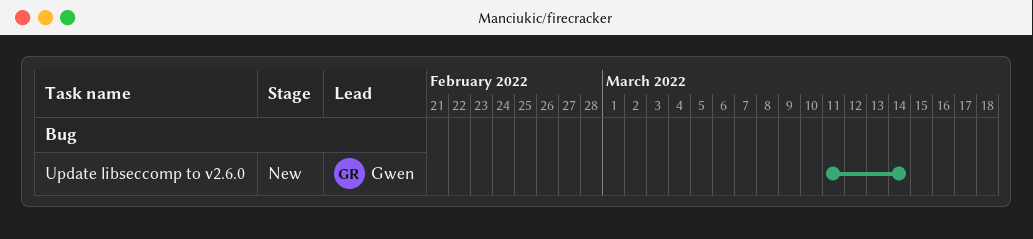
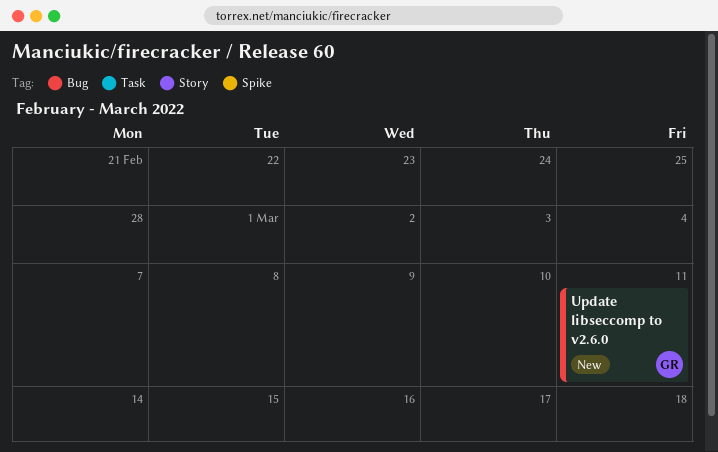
Update libseccomp to v2.6.0, due: Mar 14 -> Mar 11

